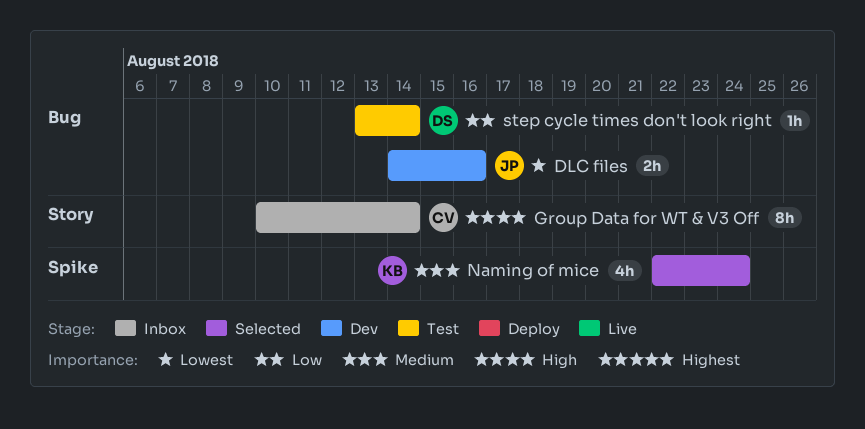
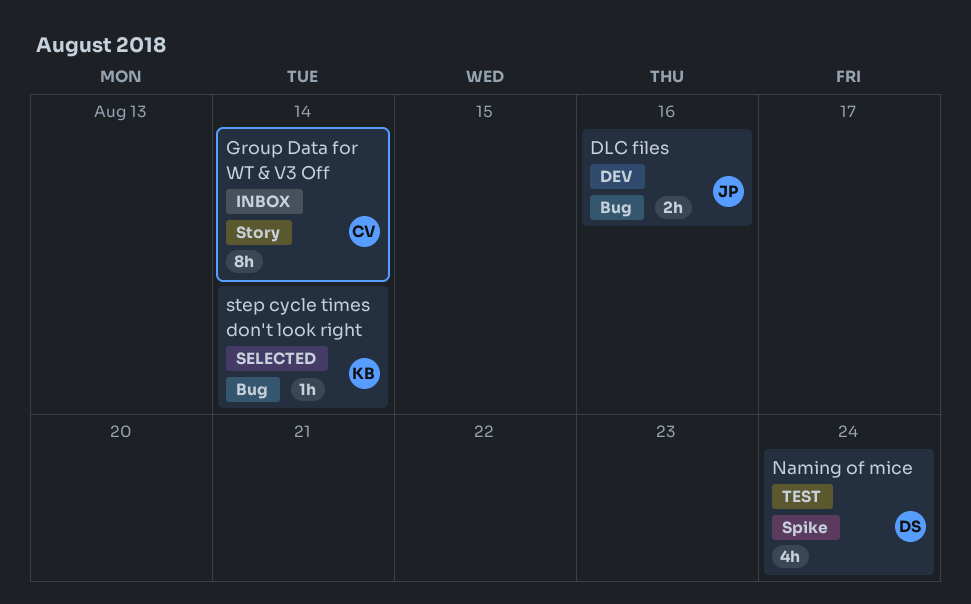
Naming of mice, status: Selected -> Test
Naming of mice, owner: KB -> DS
step cycle times don't look right, status: Test -> Selected
step cycle times don't look right, owner: DS -> KB

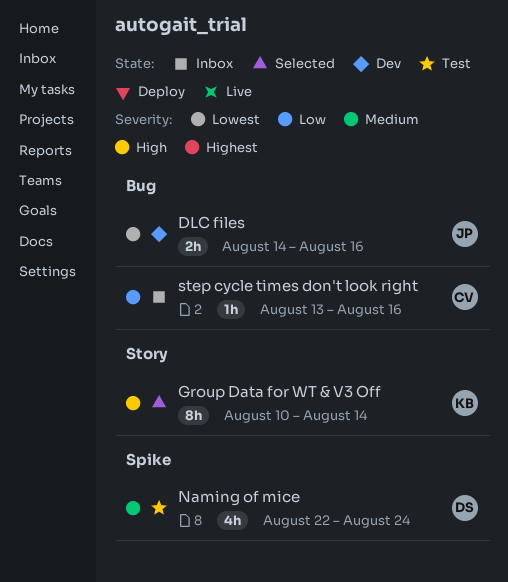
Group Data for WT & V3 Off, status: Inbox -> Selected
Group Data for WT & V3 Off, owner: CV -> KB
step cycle times don't look right, status: Selected -> Inbox
step cycle times don't look right, owner: KB -> CV
step cycle times don't look right, due: Aug 14 -> Aug 16

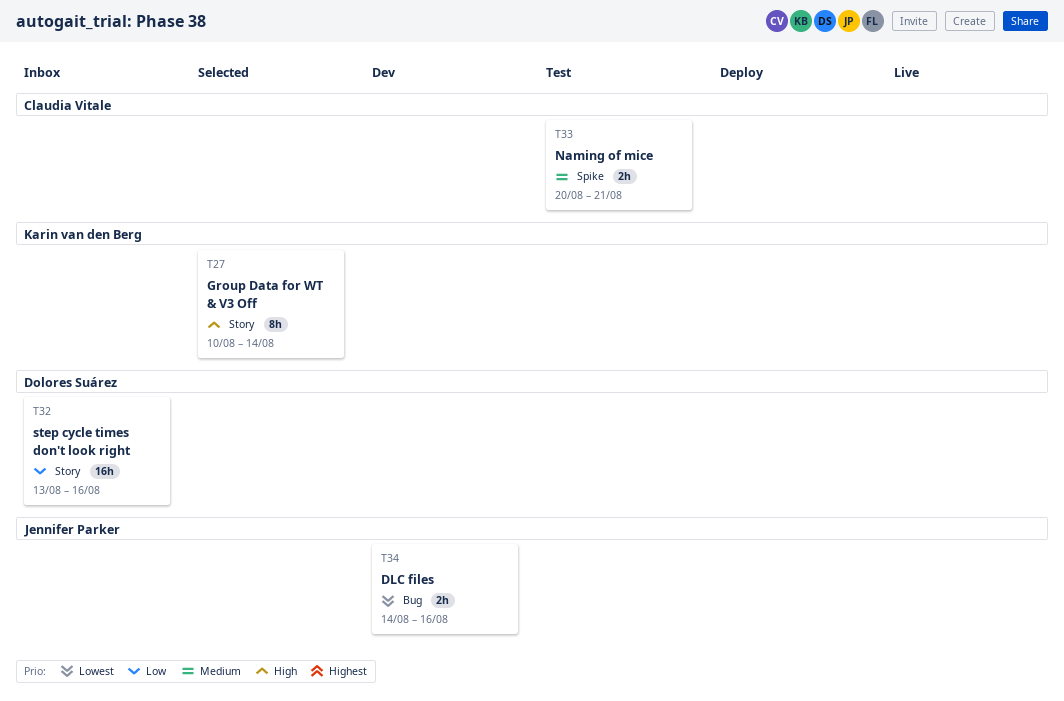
Naming of mice, owner: Dolores Suárez -> Claudia Vitale
Naming of mice, estimate: 4h -> 2h
Naming of mice, start: Aug 22 -> Aug 20
Naming of mice, due: Aug 24 -> Aug 21
step cycle times don't look right, owner: Claudia Vitale -> Dolores Suárez
step cycle times don't look right, label: Bug -> Story
step cycle times don't look right, estimate: 1h -> 16h

